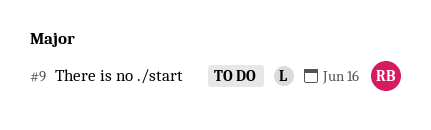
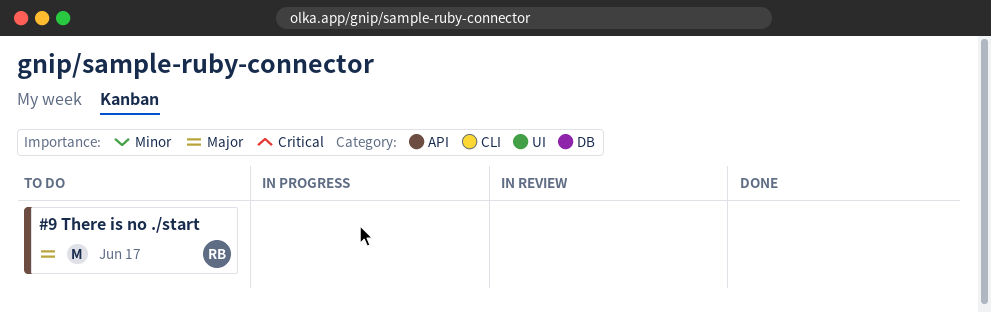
#9, estimate: L -> M
#9, due: Jun 16 -> Jun 17

